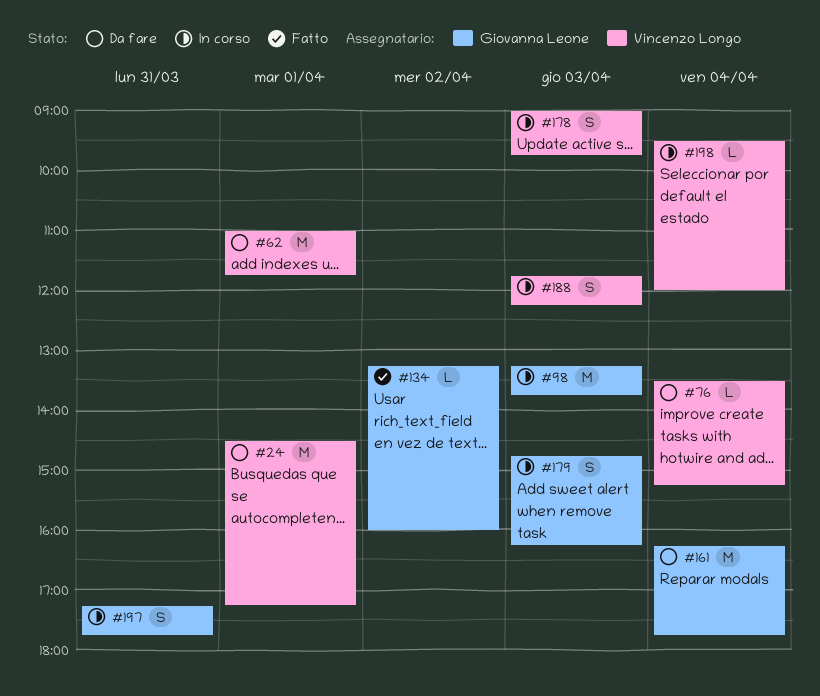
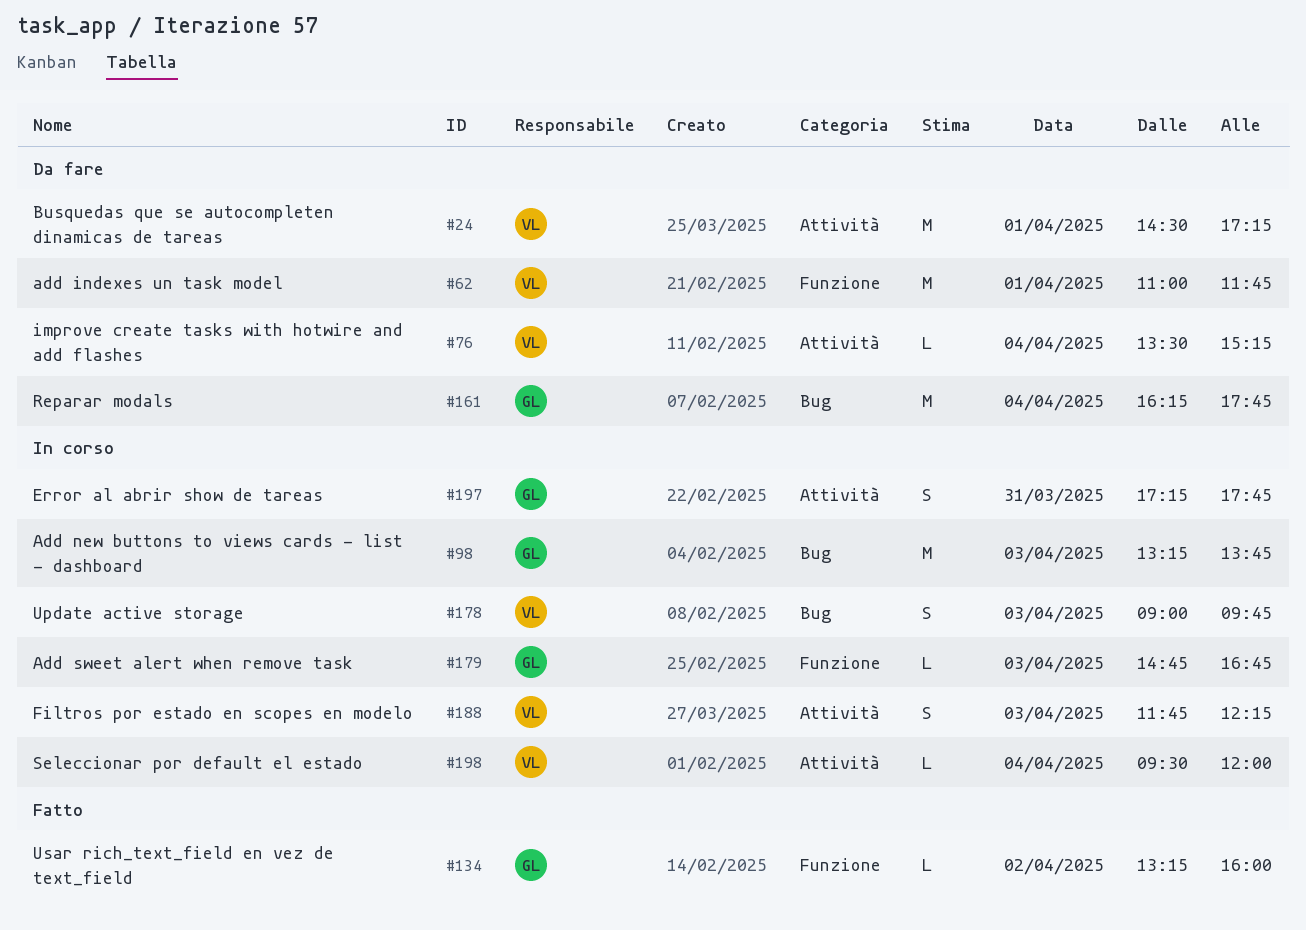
#179, estimate: S -> L
#179, ends: 16:15 -> 16:45

